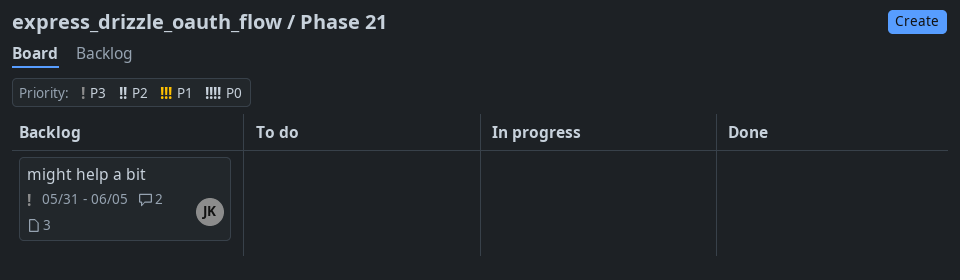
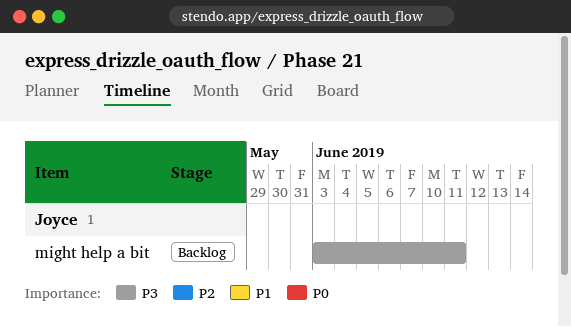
might help a bit, start: May 31 -> Jun 3
might help a bit, due: Jun 5 -> Jun 11

